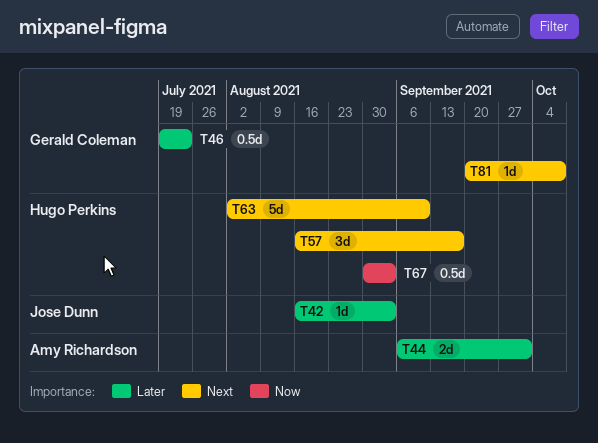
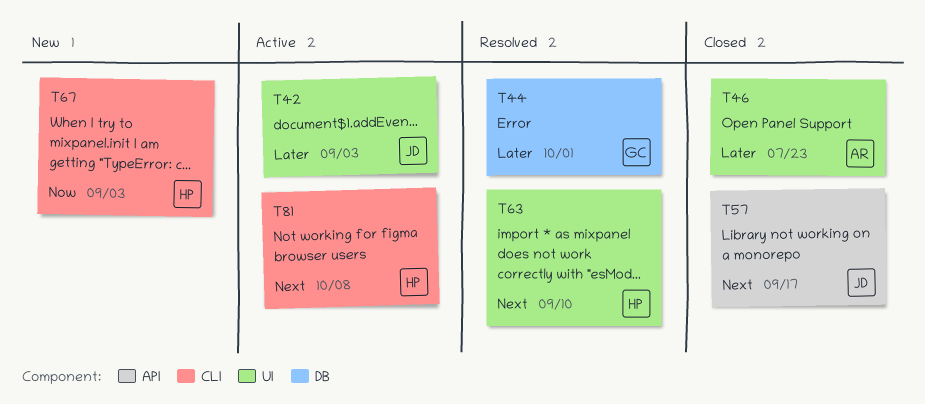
T44, owner: Amy Richardson -> Gerald Coleman
T46, owner: Gerald Coleman -> Amy Richardson
T57, owner: Hugo Perkins -> Jose Dunn
T81, owner: Gerald Coleman -> Hugo Perkins

